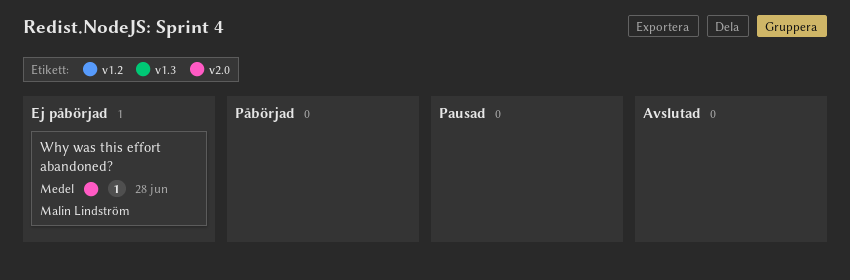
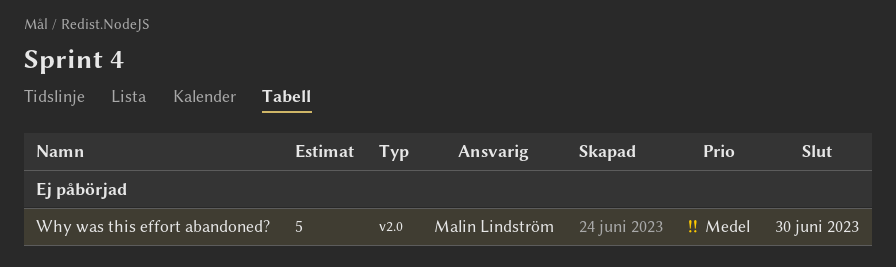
Why was this effort abandoned?, estimate: 1 -> 5
Why was this effort abandoned?, due: Jun 28 -> Jun 30

